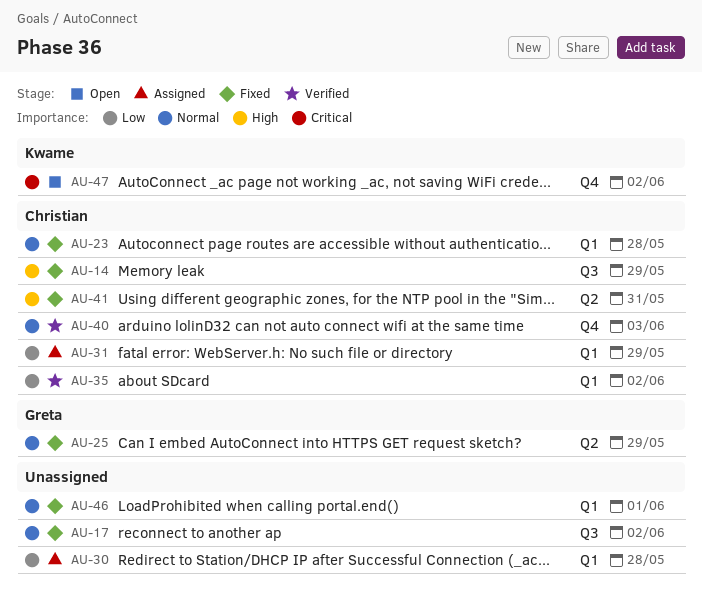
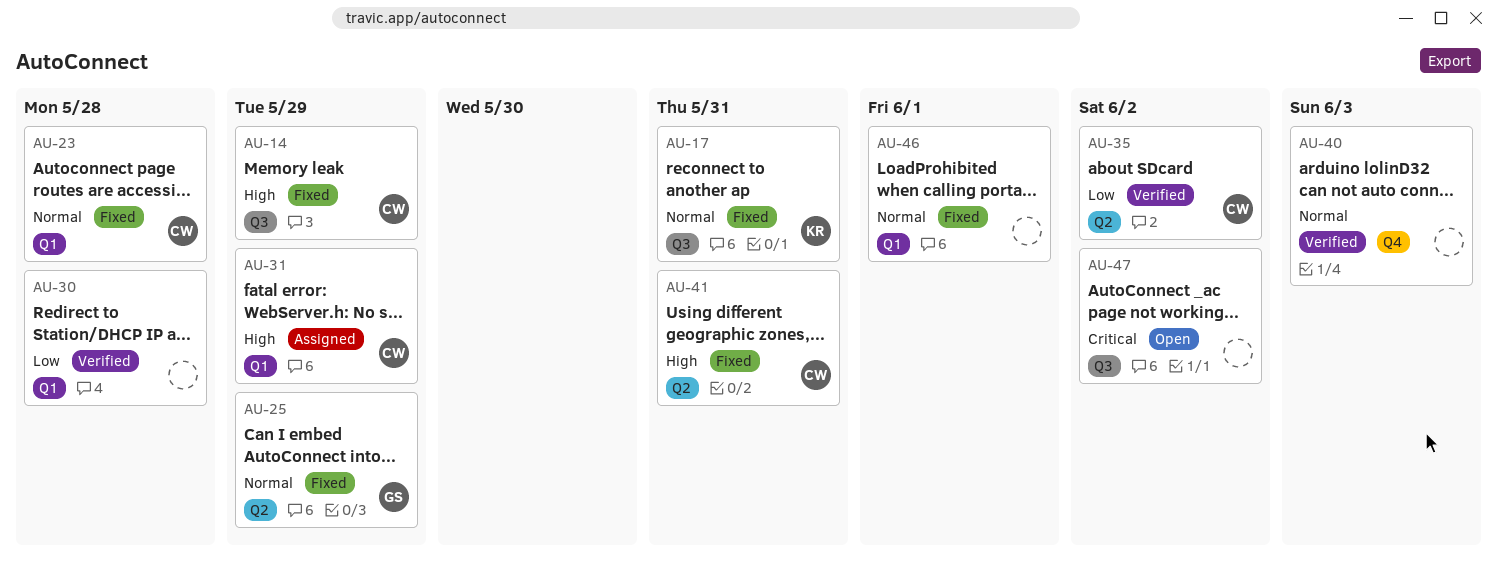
AU-17, owner: none -> Kwame
AU-17, due: Jun 2 -> May 31
AU-30, status: Assigned -> Verified
AU-31, priority: Low -> High
AU-35, label: Q1 -> Q2
AU-40, owner: Christian -> none
AU-47, owner: Kwame -> none
AU-47, label: Q4 -> Q3

